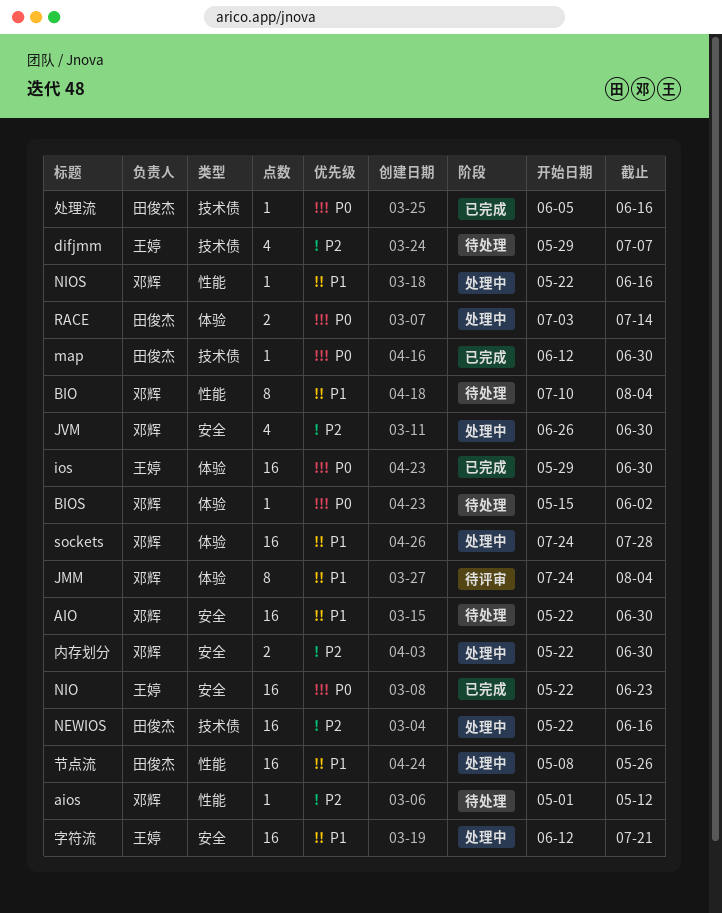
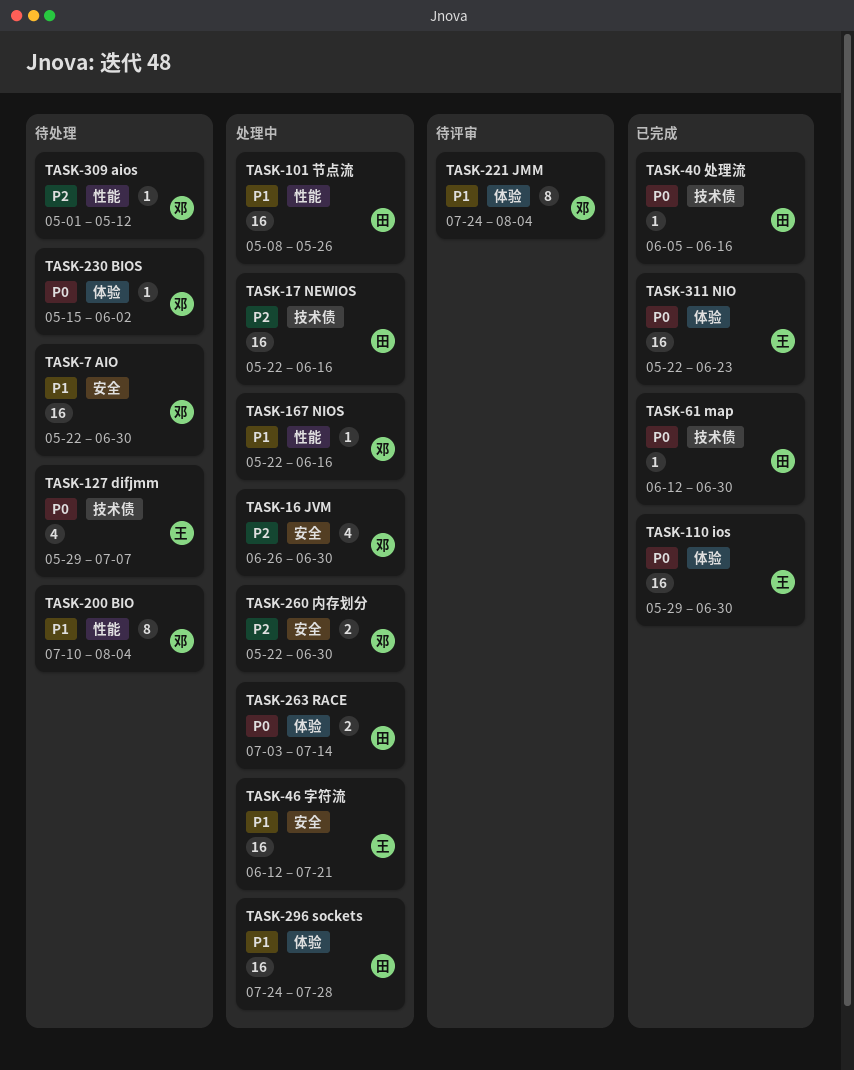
difjmm, priority: P2 -> P0
NIO, label: 安全 -> 体验
sockets, owner: 邓辉 -> 田俊杰

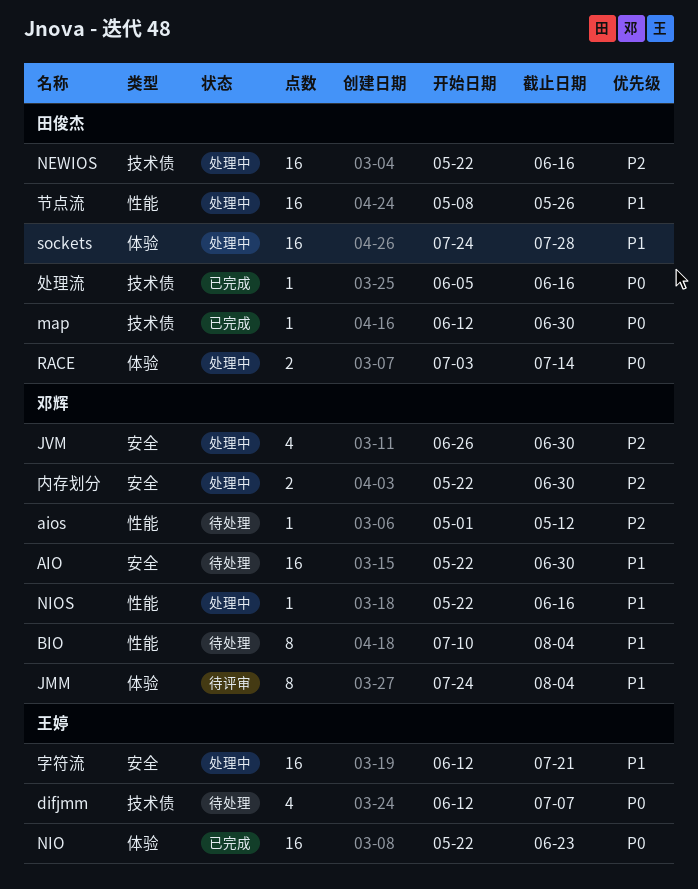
BIOS: present -> none
difjmm, start: May 29 -> Jun 12
ios: present -> none

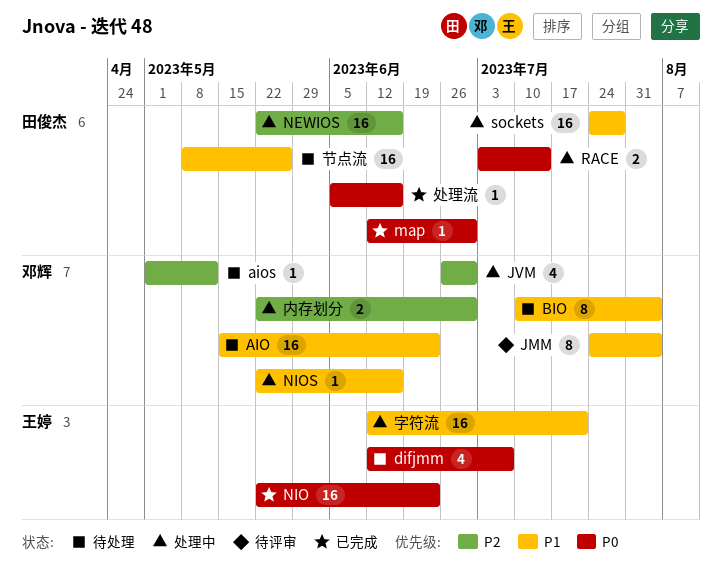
AIO, start: May 22 -> May 15
AIO, due: Jun 30 -> Jun 23
节点流, status: 处理中 -> 待处理

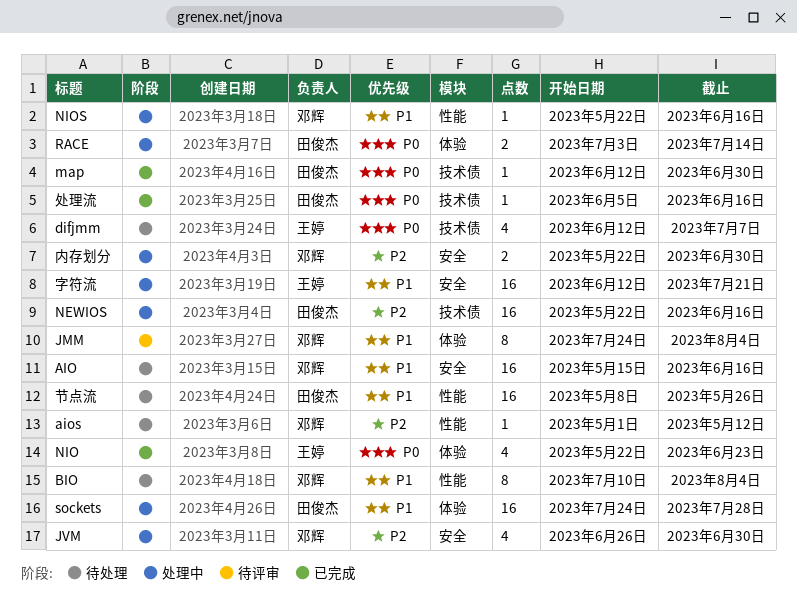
AIO, due: Jun 23 -> Jun 16
NIO, estimate: 16 -> 4

